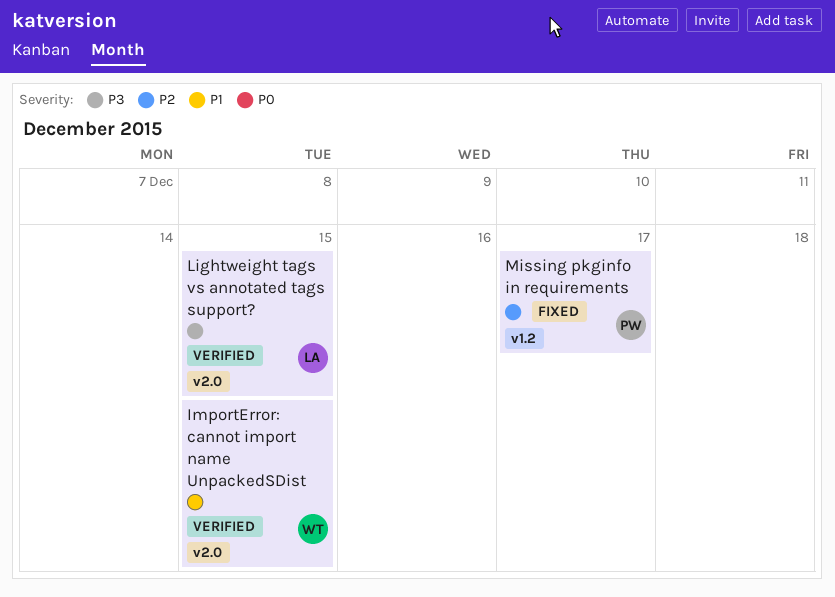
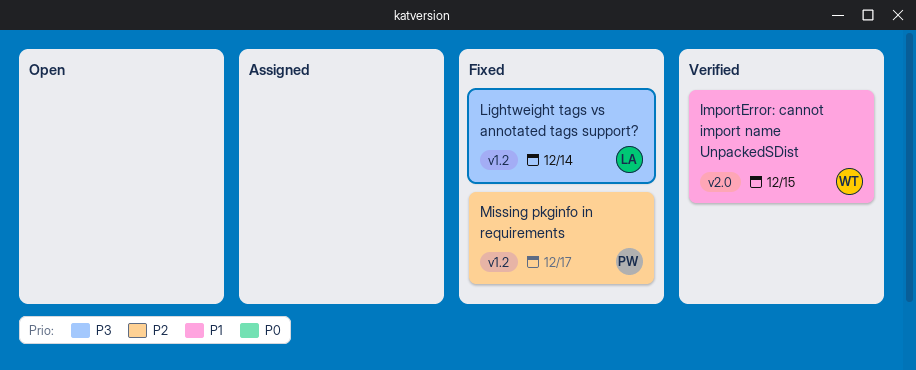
Lightweight tags vs annotated tags support?, status: Verified -> Fixed
Lightweight tags vs annotated tags support?, label: v2.0 -> v1.2
Lightweight tags vs annotated tags support?, due: Dec 15 -> Dec 14

